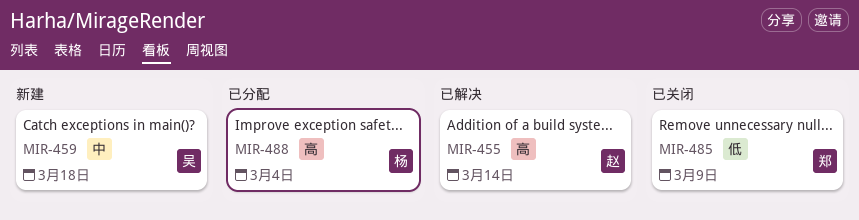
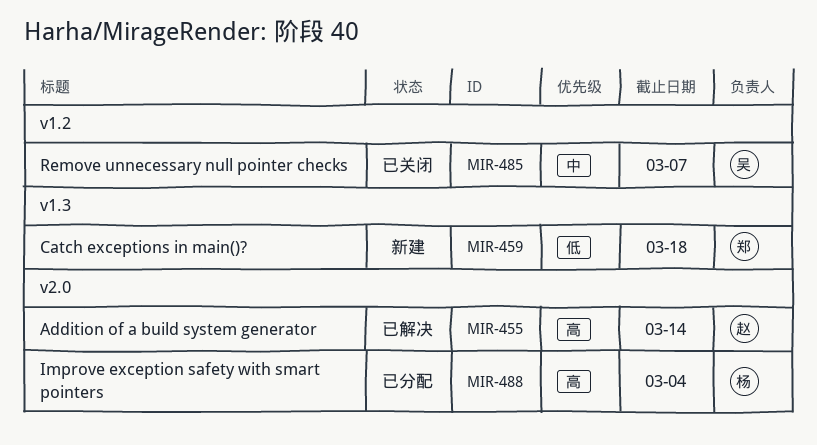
MIR-459, owner: 吴 -> 郑
MIR-459, priority: 中 -> 低
MIR-485, owner: 郑 -> 吴
MIR-485, priority: 低 -> 中
MIR-485, due: Mar 9 -> Mar 7

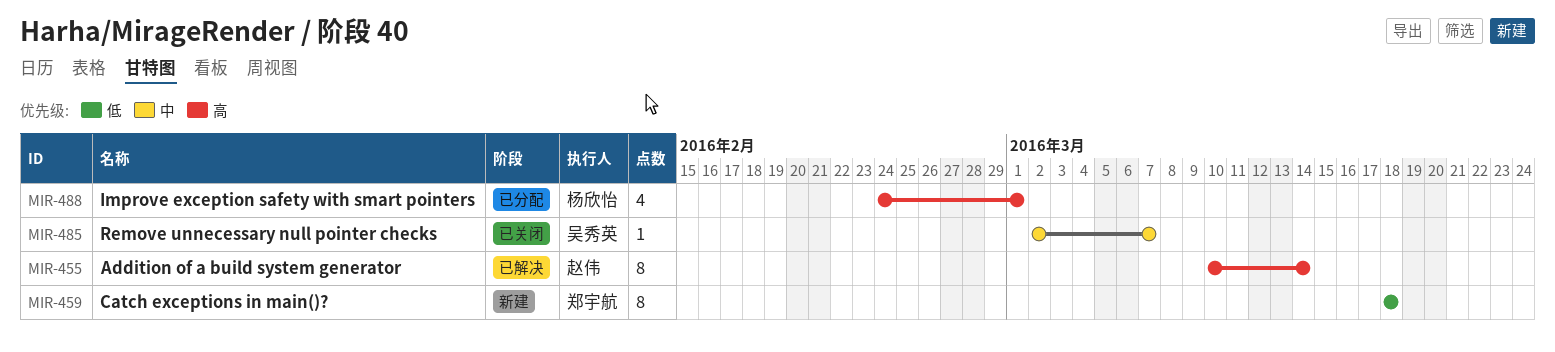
MIR-488, due: Mar 4 -> Mar 1

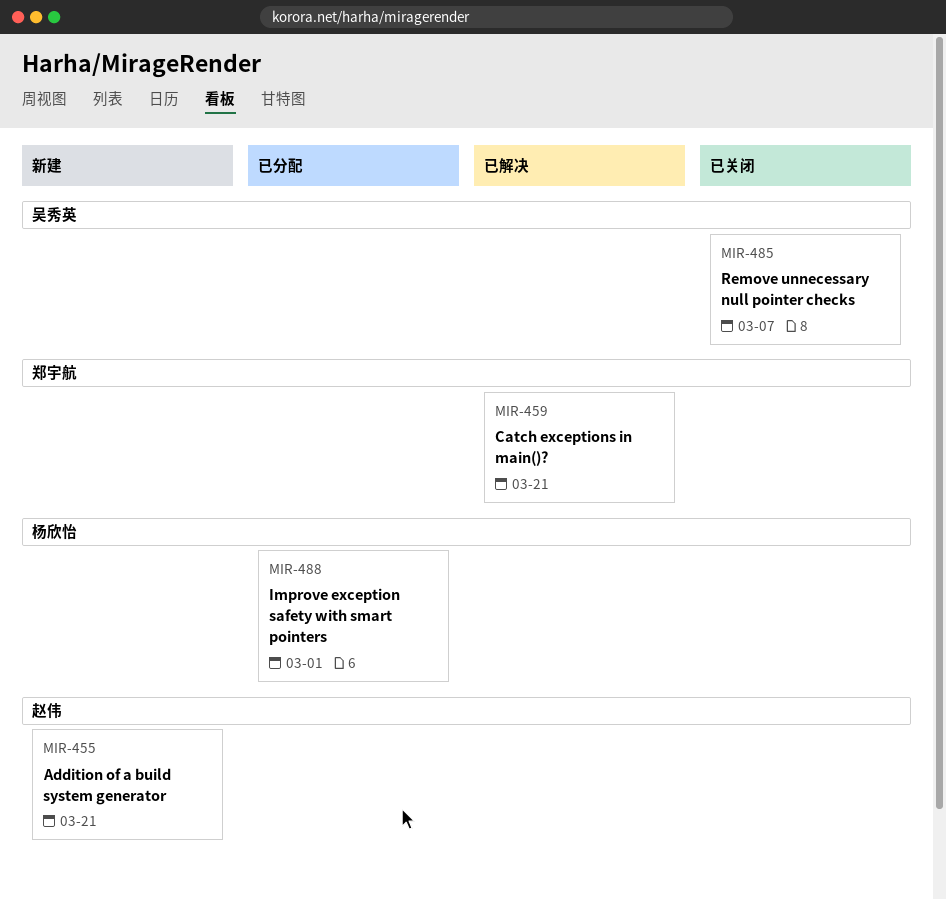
MIR-455, status: 已解决 -> 新建
MIR-455, due: Mar 14 -> Mar 21
MIR-459, status: 新建 -> 已解决
MIR-459, due: Mar 18 -> Mar 21

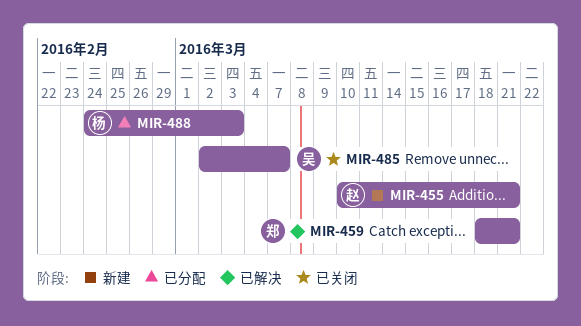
MIR-488, due: Mar 1 -> Mar 3

